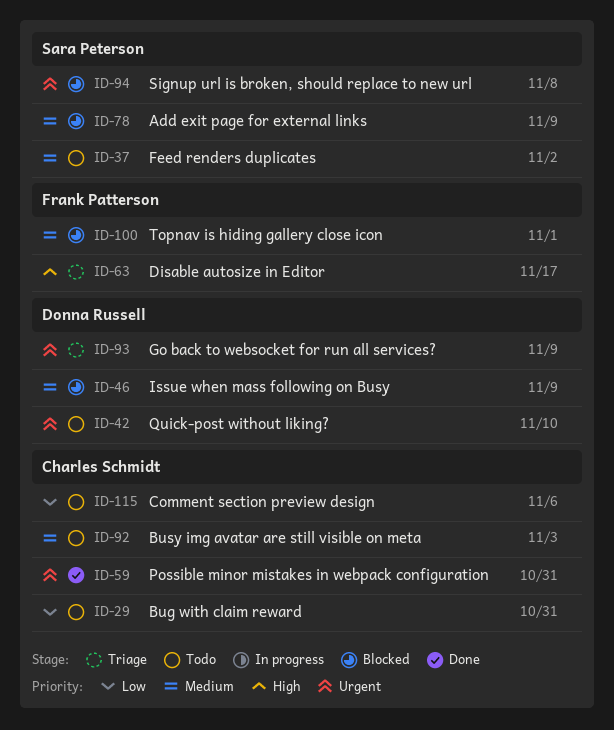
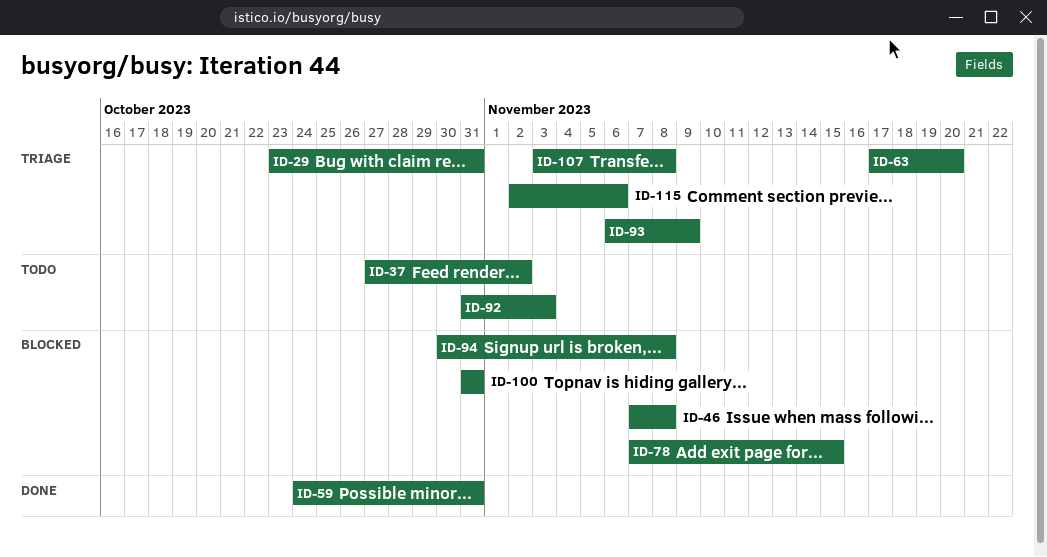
ID-29, status: Todo -> Triage
ID-42: present -> none
ID-46, due: Nov 9 -> Nov 8
ID-63, due: Nov 17 -> Nov 20
ID-78, due: Nov 9 -> Nov 15
ID-100, due: Nov 1 -> Oct 31
ID-107: none -> present
ID-115, status: Todo -> Triage

